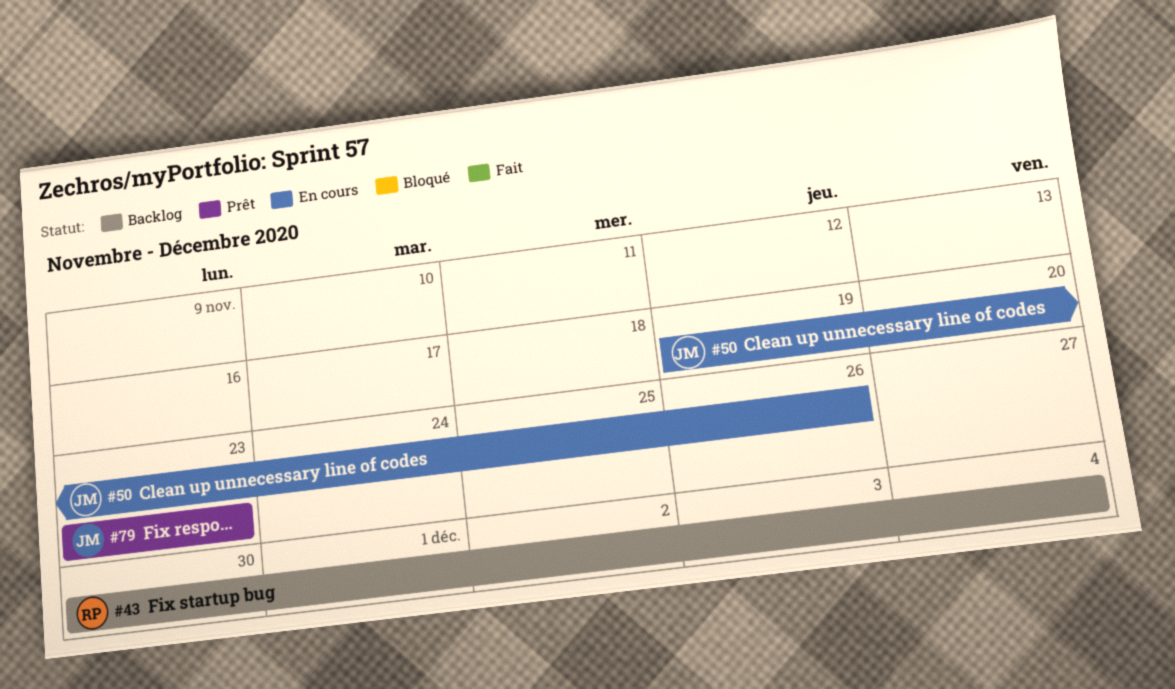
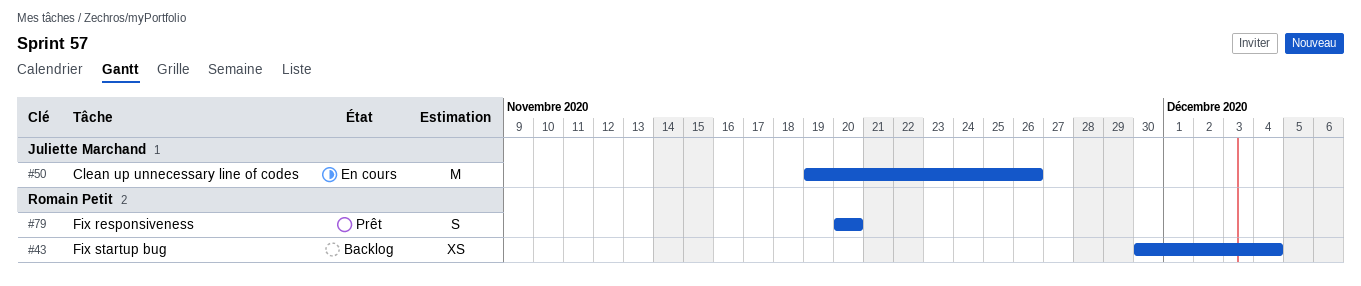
#79, owner: Juliette Marchand -> Romain Petit
#79, start: Nov 23 -> Nov 20
#79, due: Nov 23 -> Nov 20

